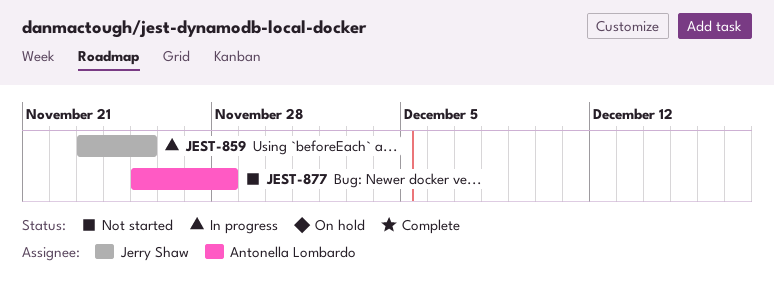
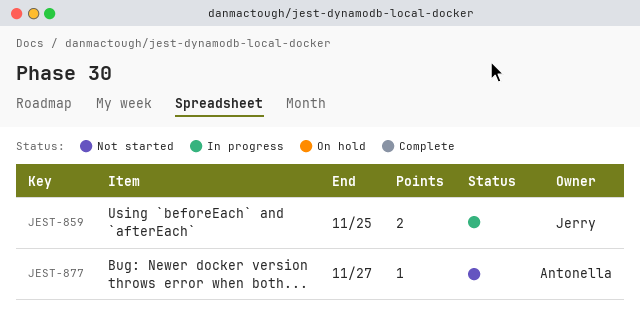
JEST-877, due: Nov 28 -> Nov 27

